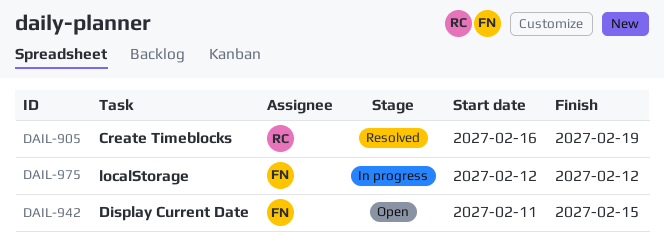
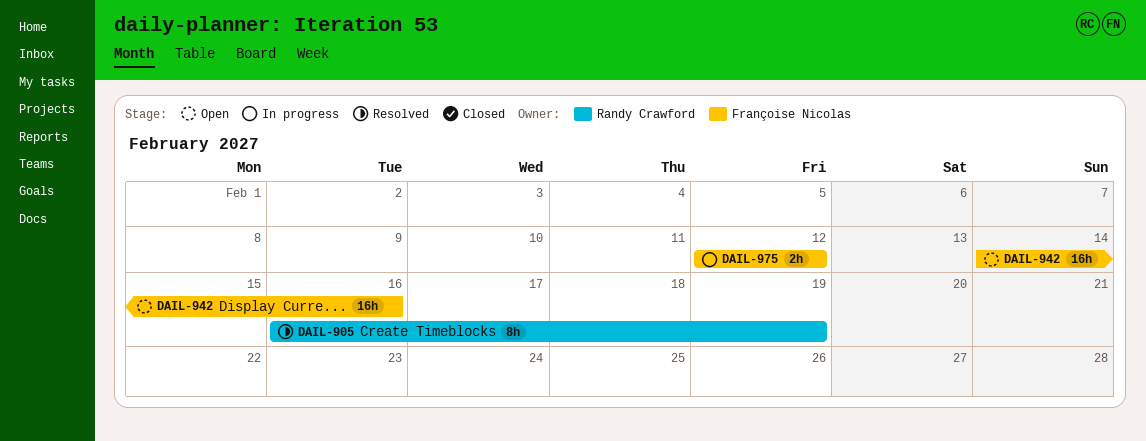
DAIL-942, start: Feb 11 -> Feb 14
DAIL-942, due: Feb 15 -> Feb 16

